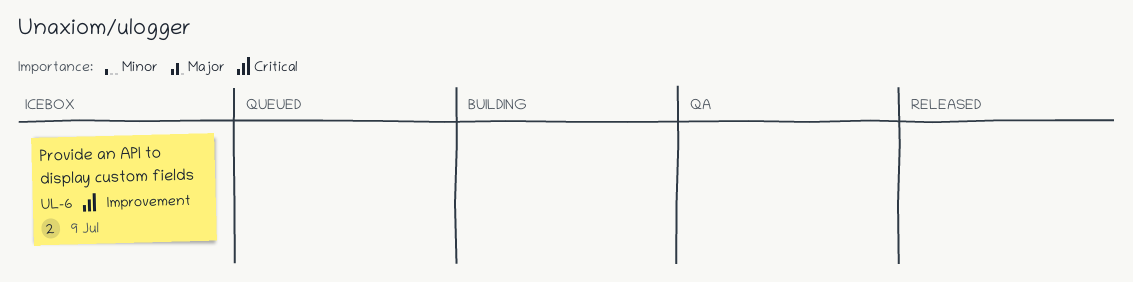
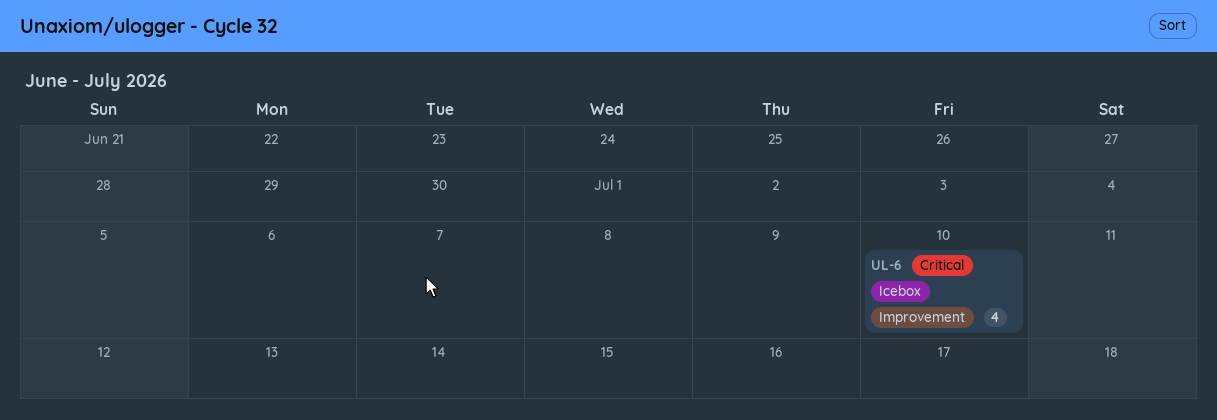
UL-6, estimate: 2 -> 4
UL-6, due: Jul 9 -> Jul 10

